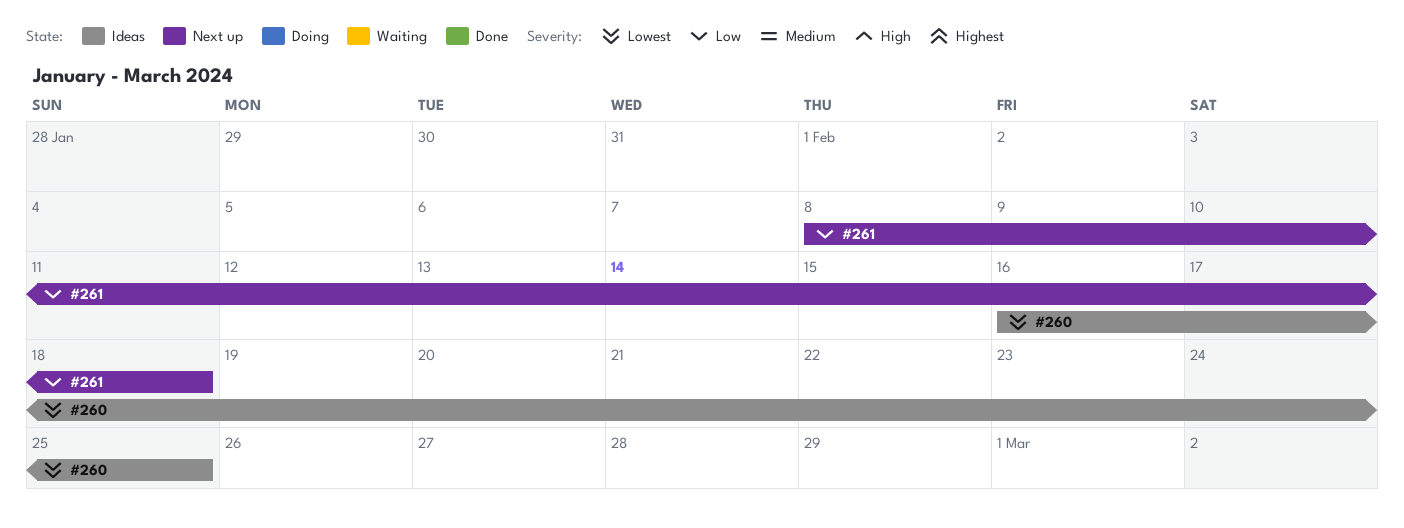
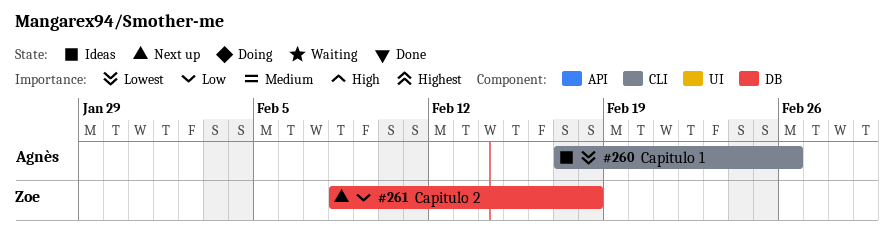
#260, start: Feb 16 -> Feb 17
#260, due: Feb 25 -> Feb 26

